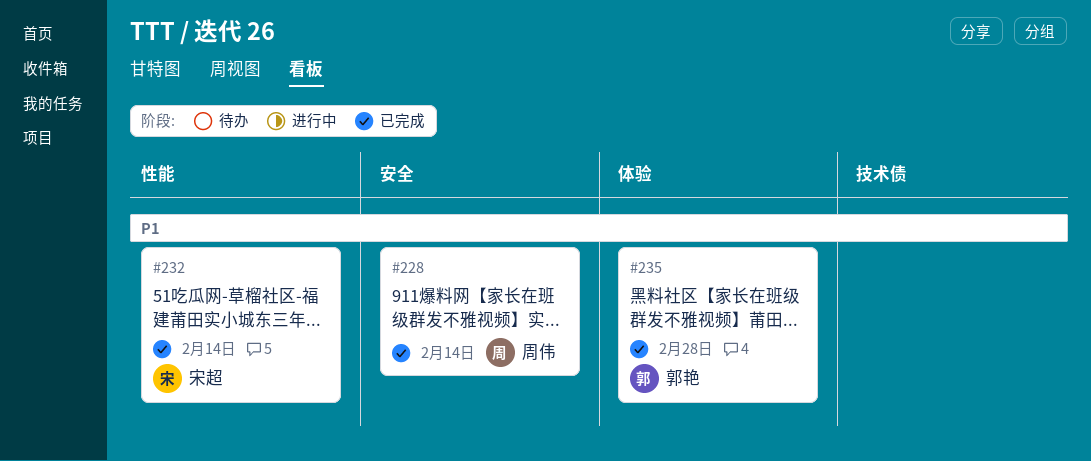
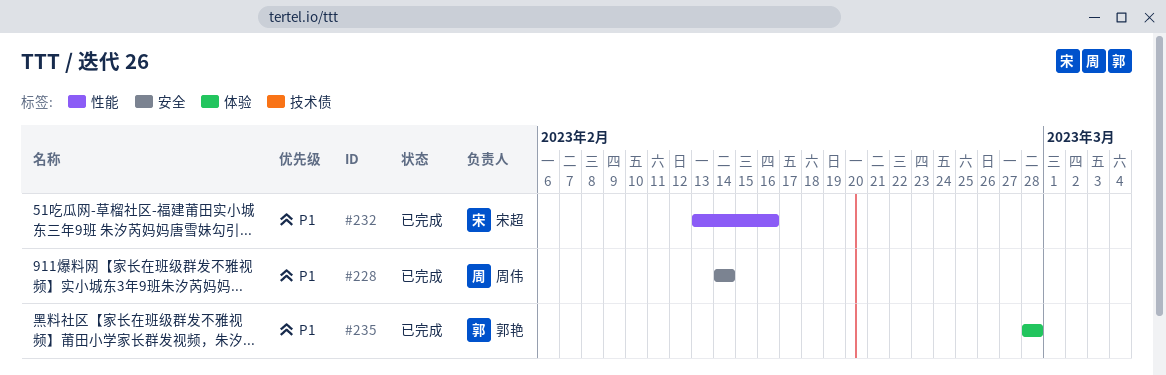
#232, due: Feb 14 -> Feb 16

